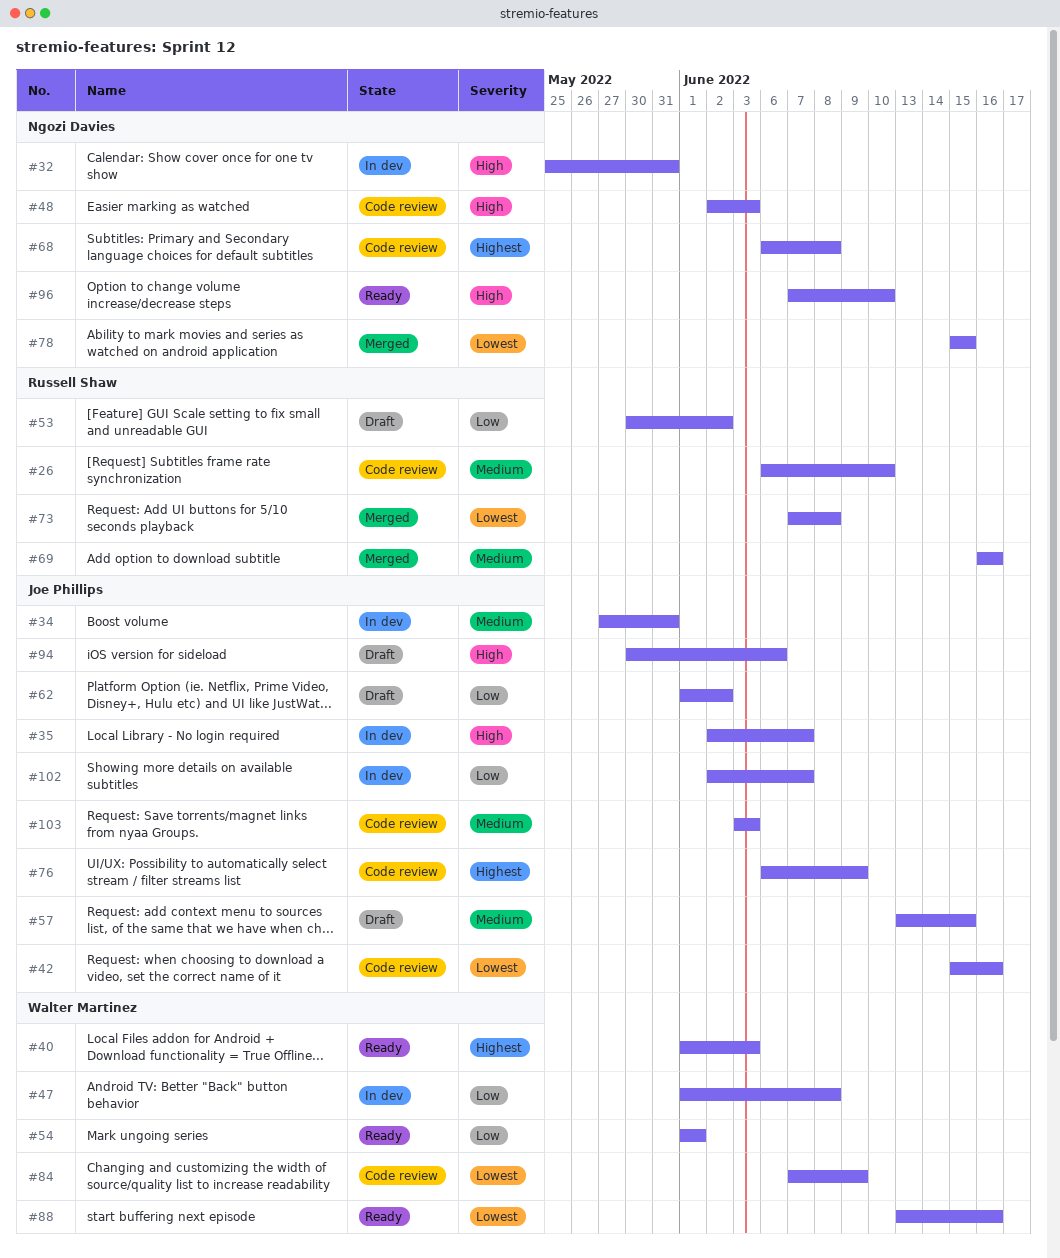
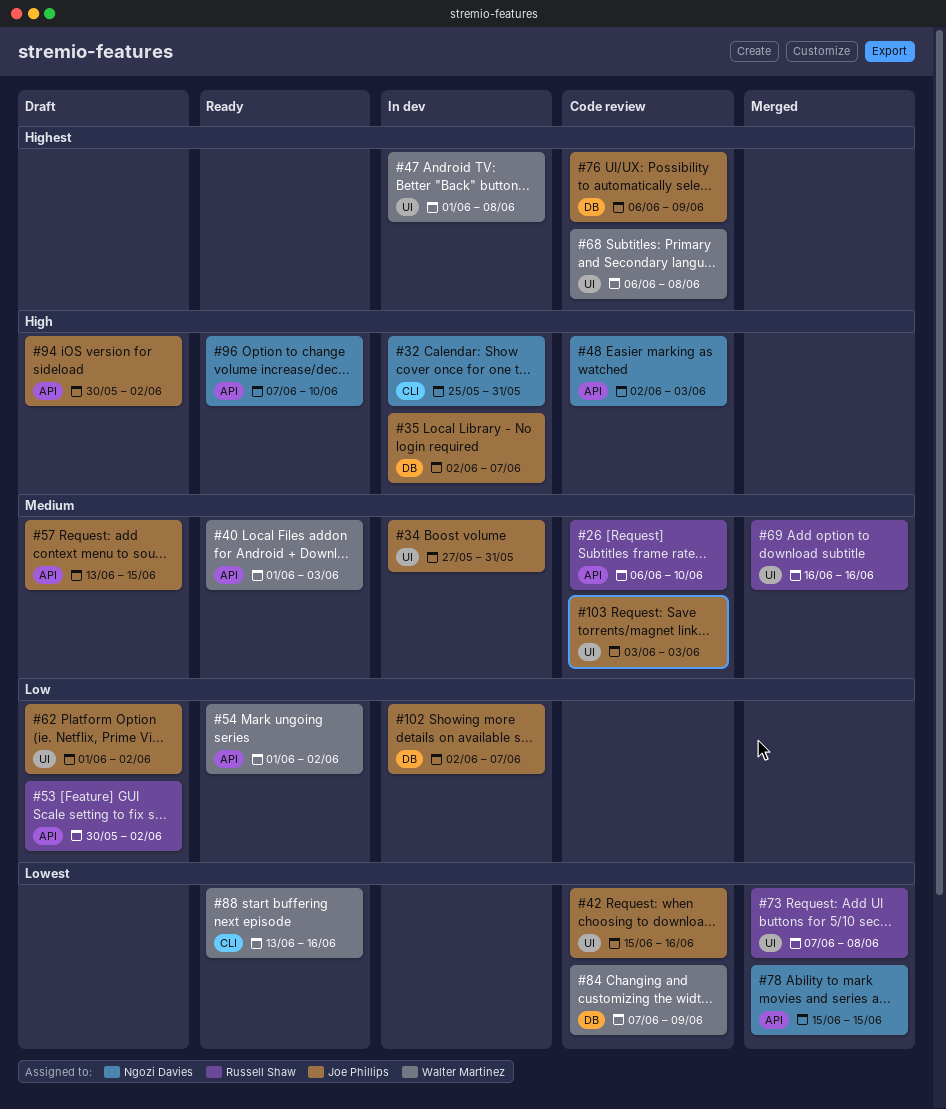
#40, priority: Highest -> Medium
#47, priority: Low -> Highest
#54, due: Jun 1 -> Jun 2
#68, owner: Ngozi Davies -> Walter Martinez
#94, due: Jun 6 -> Jun 2

